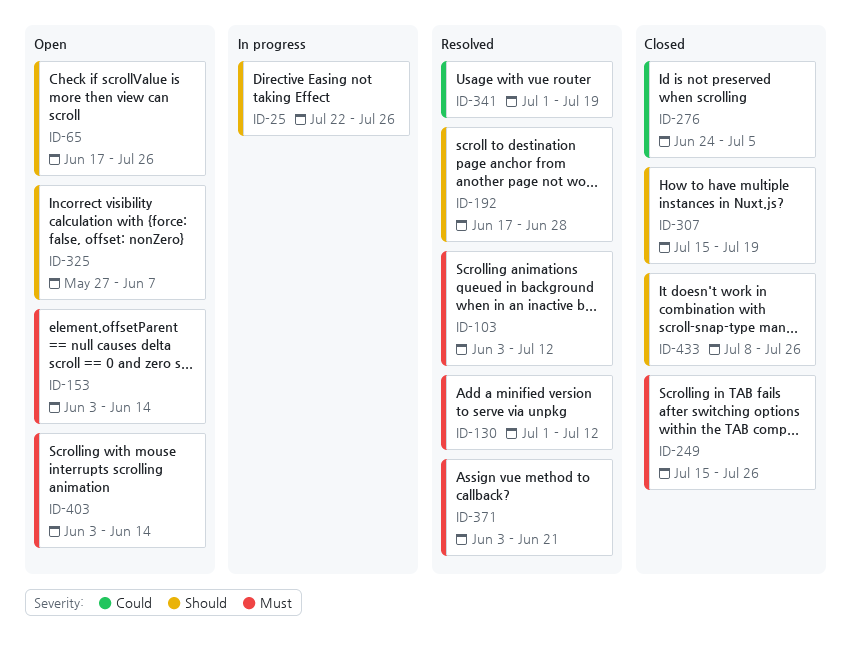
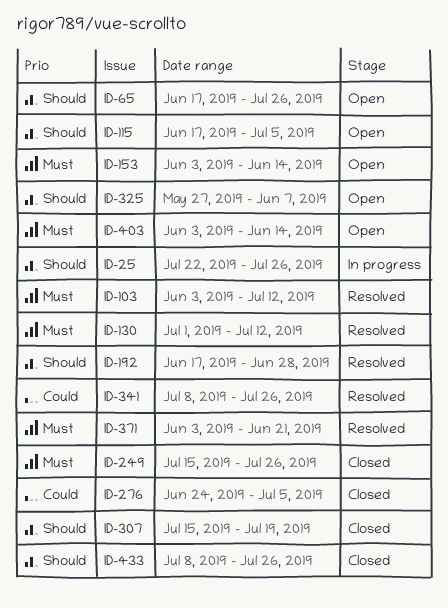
ID-115: none -> present
ID-341, start: Jul 1 -> Jul 8
ID-341, due: Jul 19 -> Jul 26

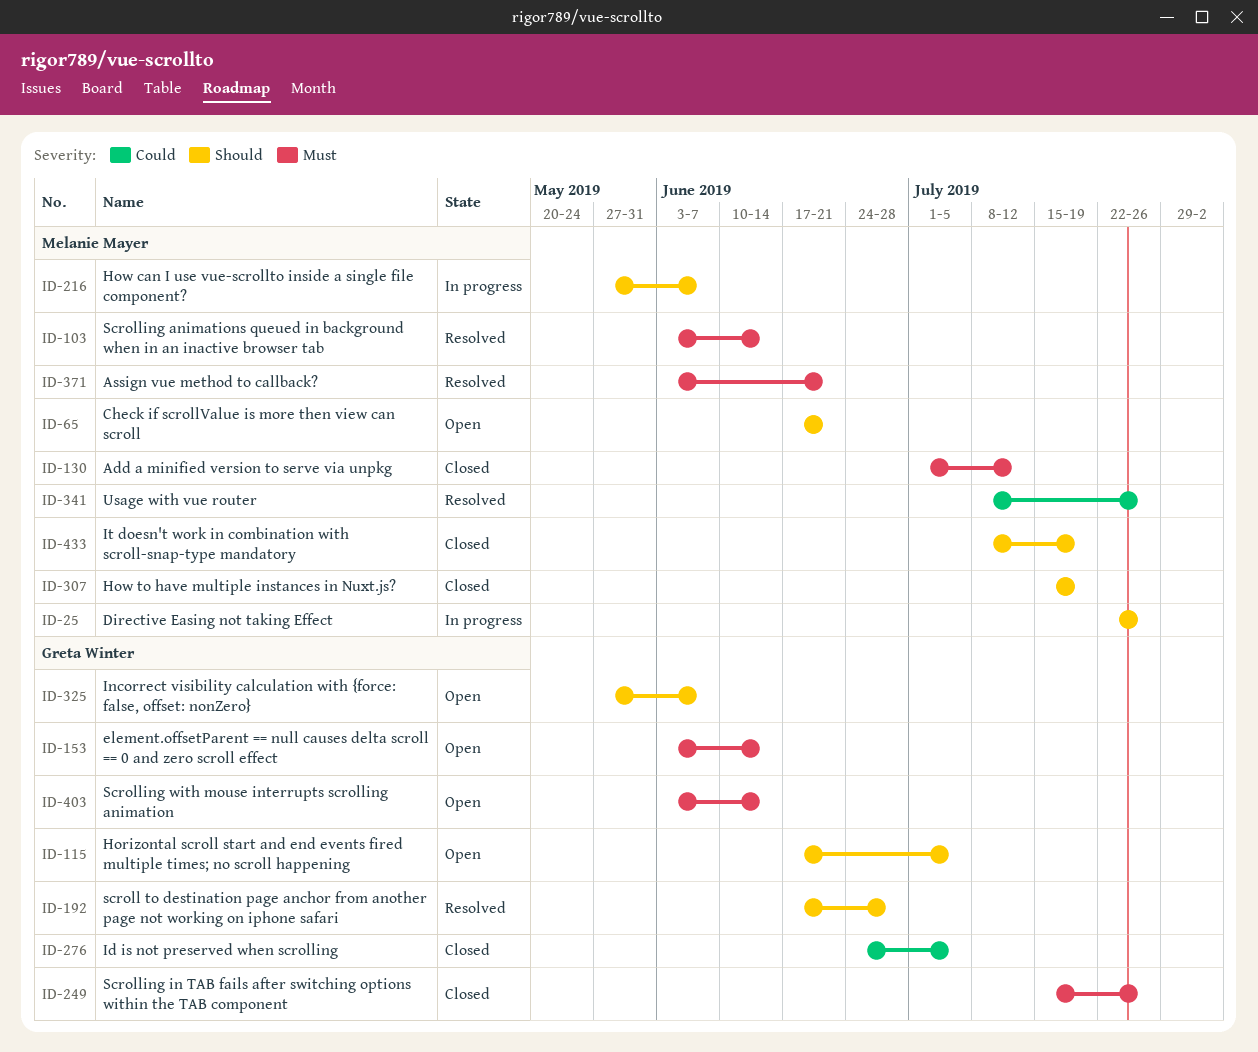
ID-65, due: Jul 26 -> Jun 21
ID-103, due: Jul 12 -> Jun 14
ID-130, status: Resolved -> Closed
ID-216: none -> present
ID-433, due: Jul 26 -> Jul 19

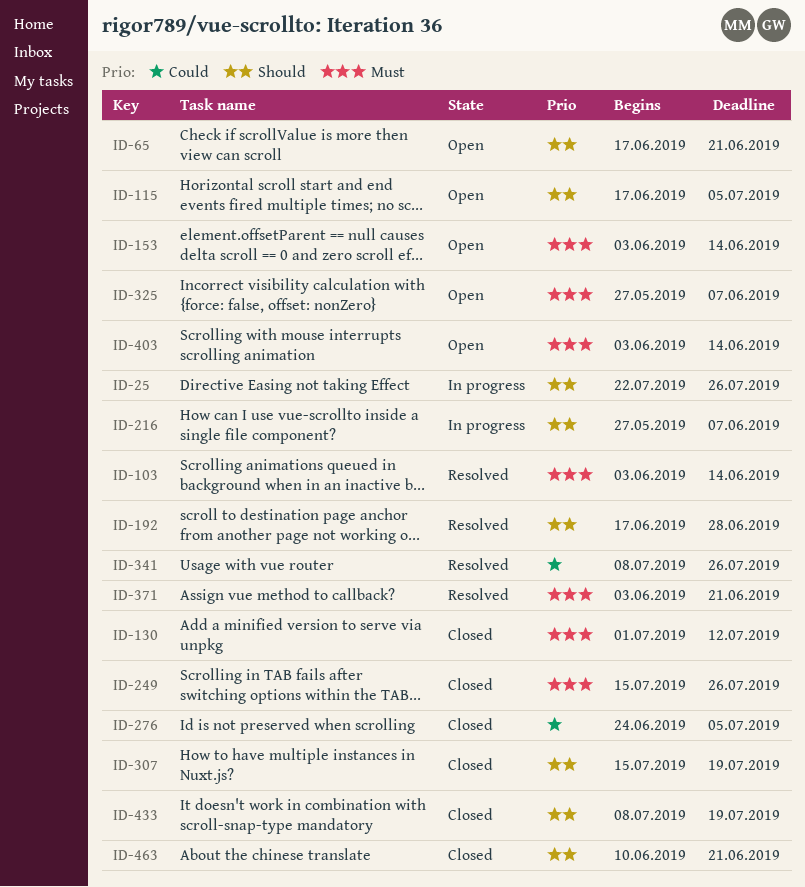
ID-325, priority: Should -> Must
ID-463: none -> present

